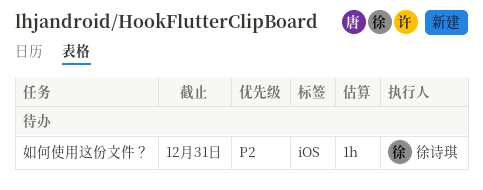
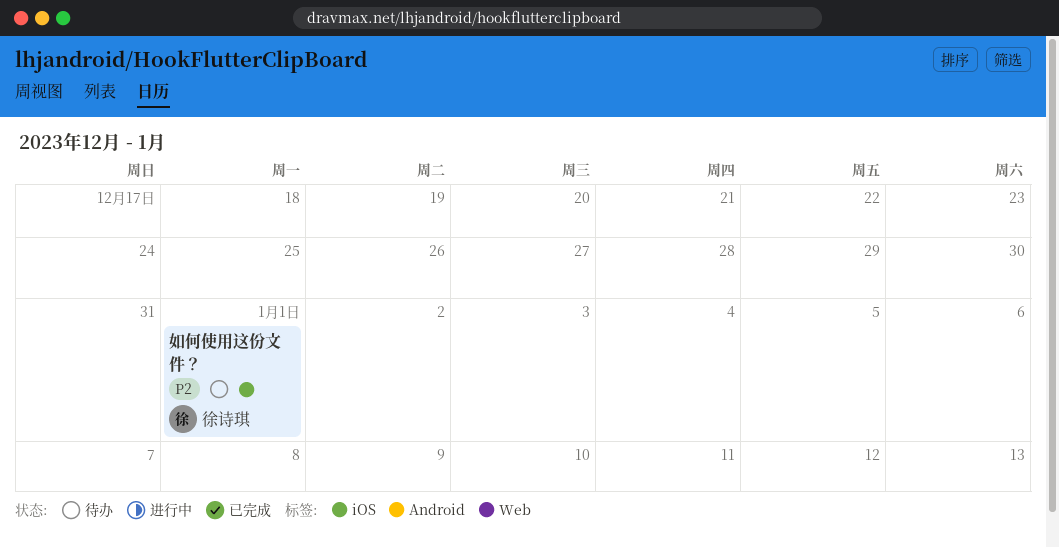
如何使用这份文件？, due: Dec 31 -> Jan 1

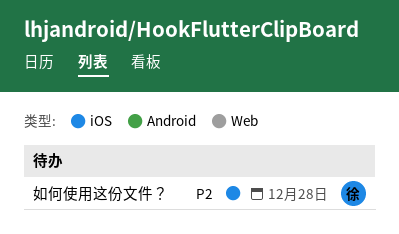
如何使用这份文件？, due: Jan 1 -> Dec 28

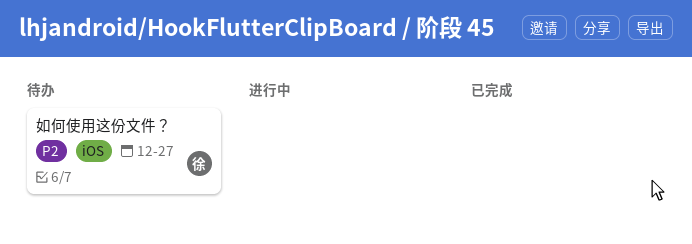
如何使用这份文件？, due: Dec 28 -> Dec 27

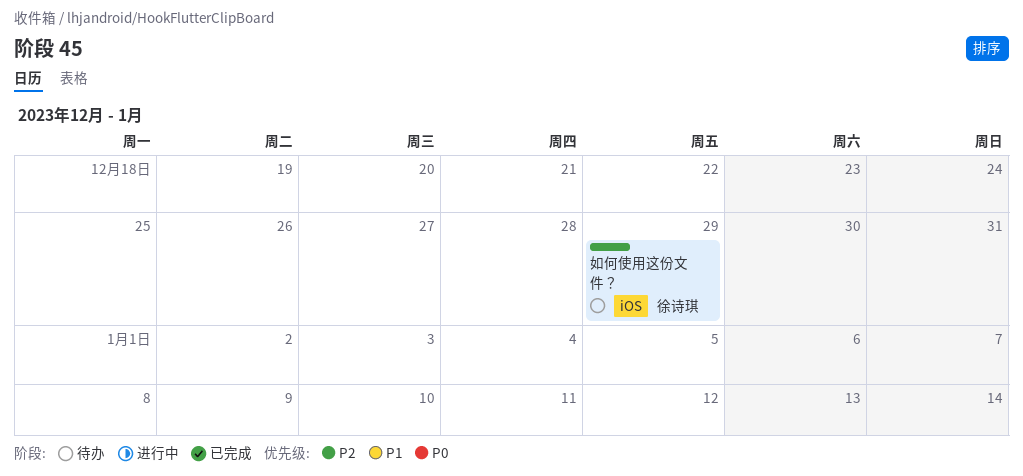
如何使用这份文件？, due: Dec 27 -> Dec 29

